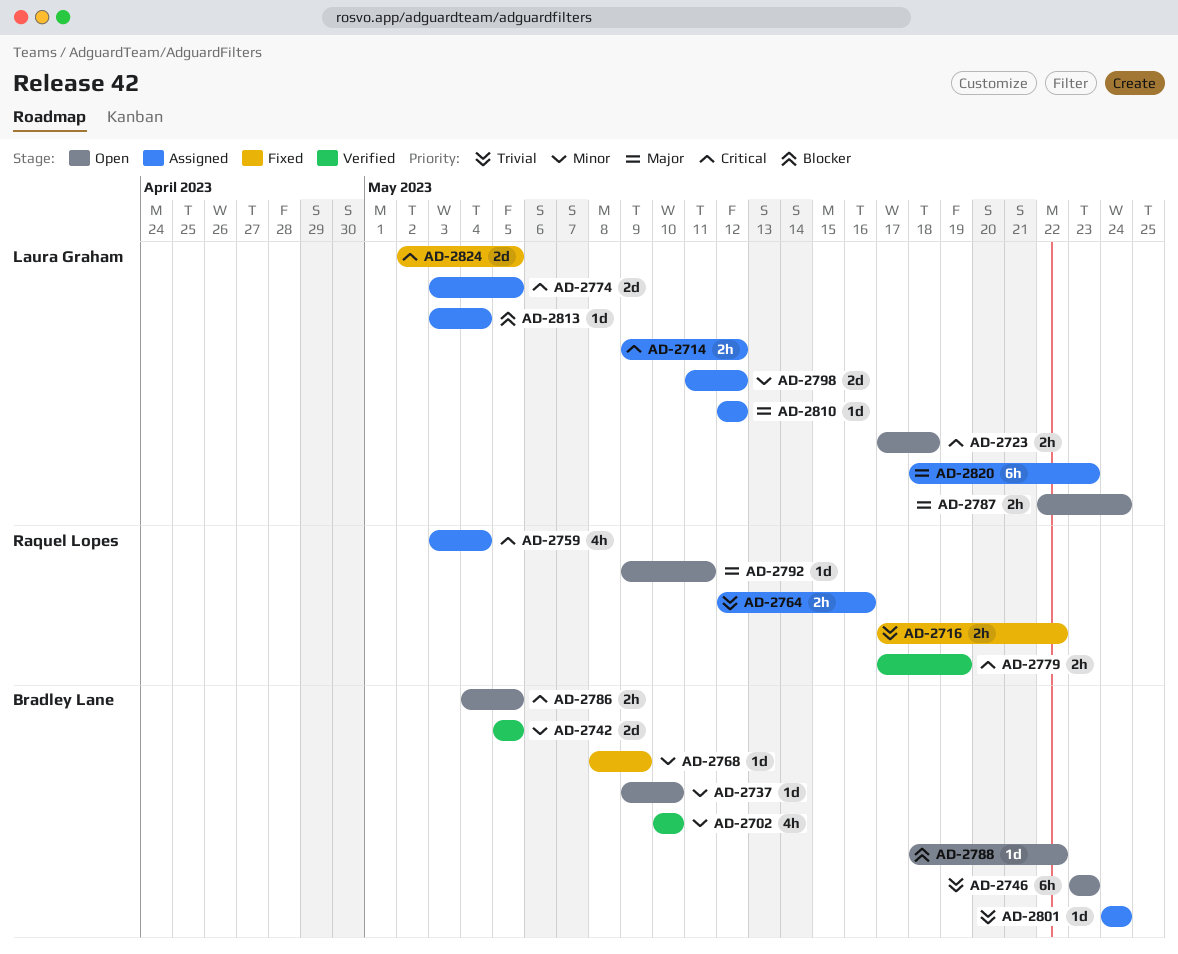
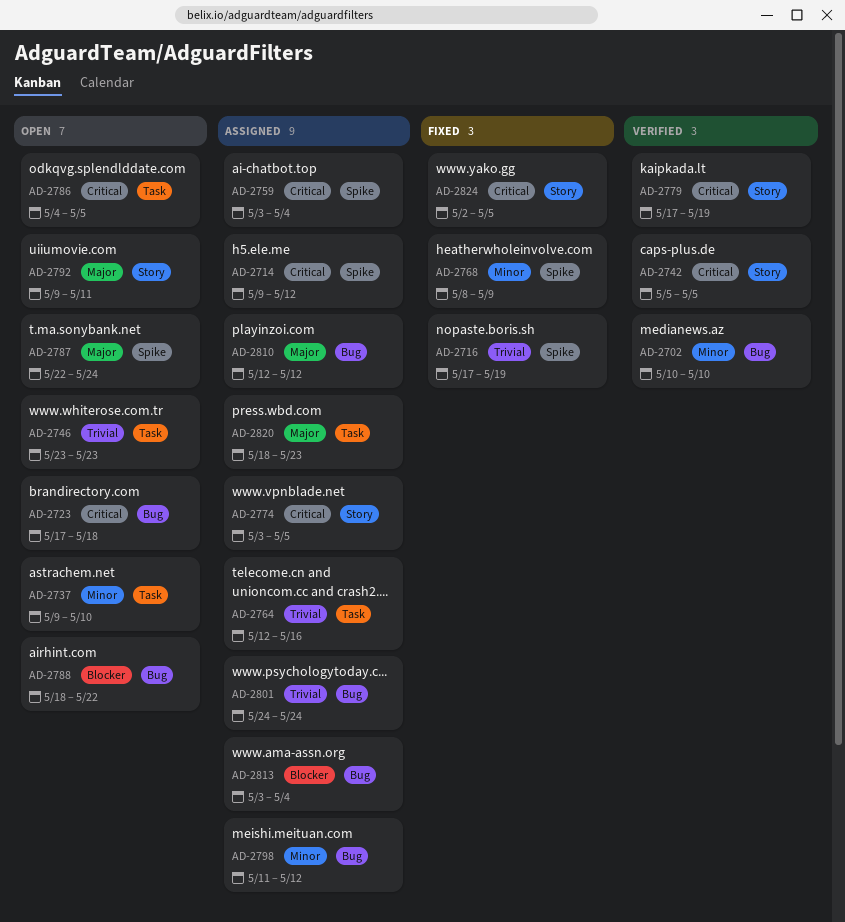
AD-2716, due: May 22 -> May 19
AD-2742, priority: Minor -> Critical

